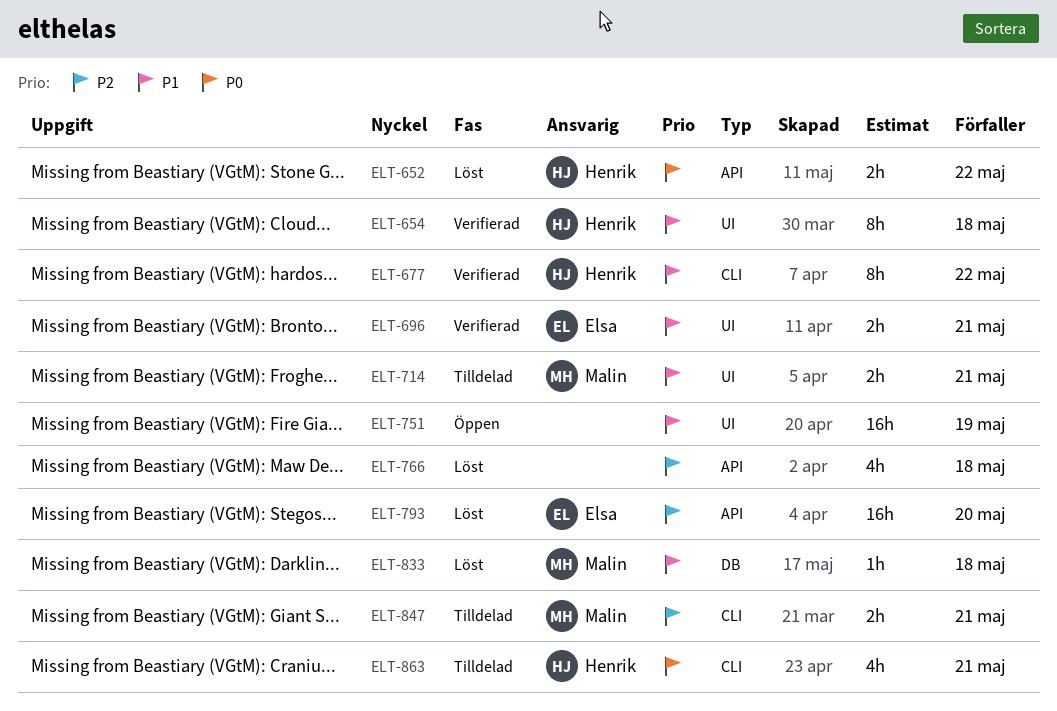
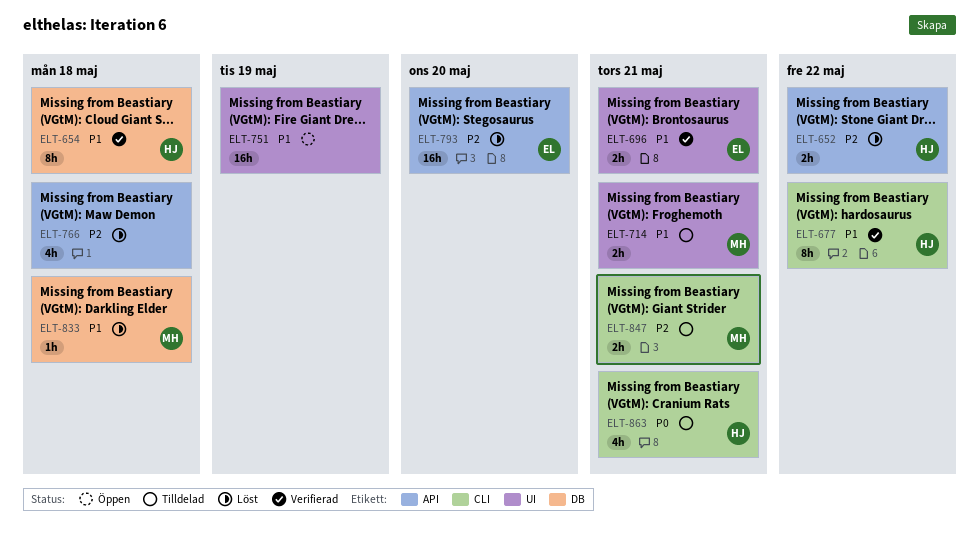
ELT-652, priority: P0 -> P2
ELT-654, label: UI -> DB

